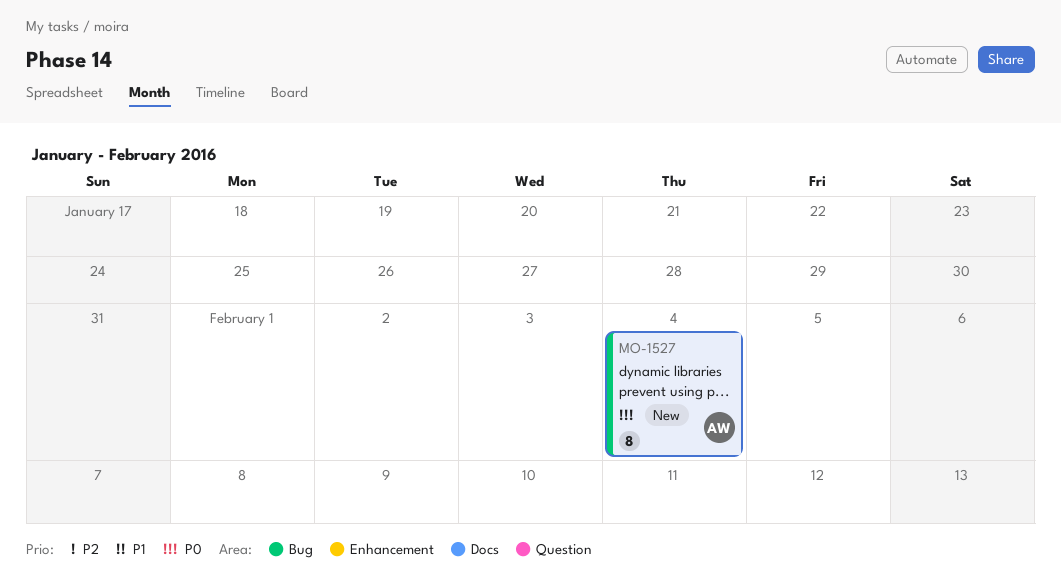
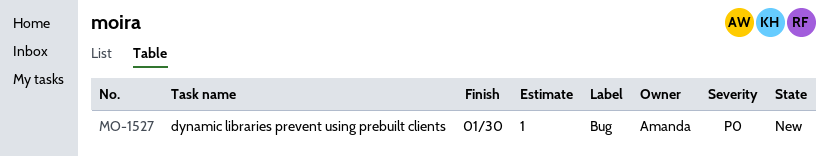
MO-1527, estimate: 8 -> 1
MO-1527, due: Feb 4 -> Jan 30

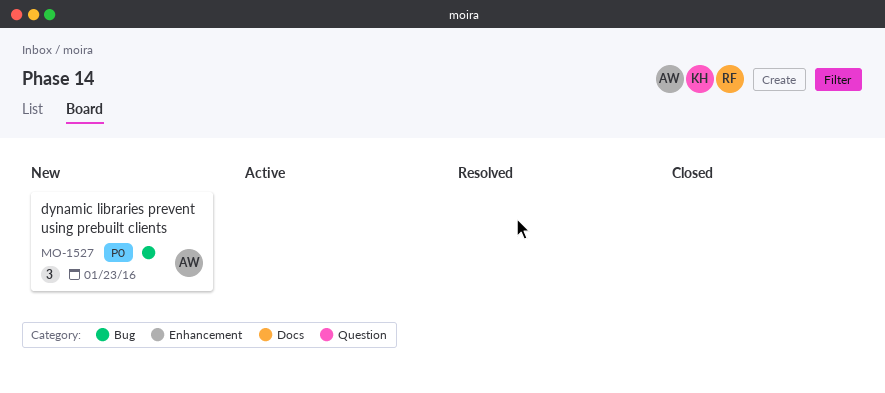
MO-1527, estimate: 1 -> 3
MO-1527, due: Jan 30 -> Jan 23

